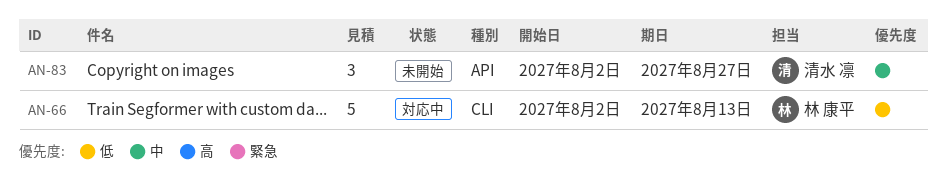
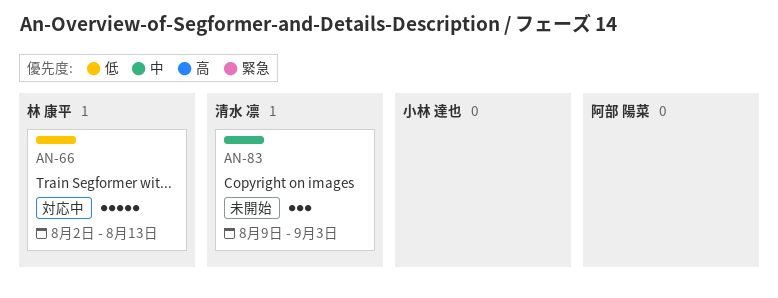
AN-83, start: Aug 2 -> Aug 9
AN-83, due: Aug 27 -> Sep 3

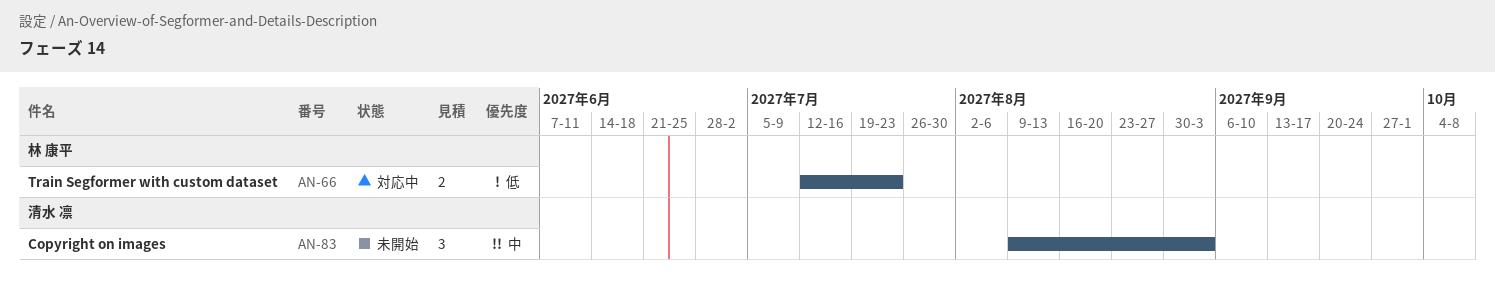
AN-66, estimate: 5 -> 2
AN-66, start: Aug 2 -> Jul 12
AN-66, due: Aug 13 -> Jul 23

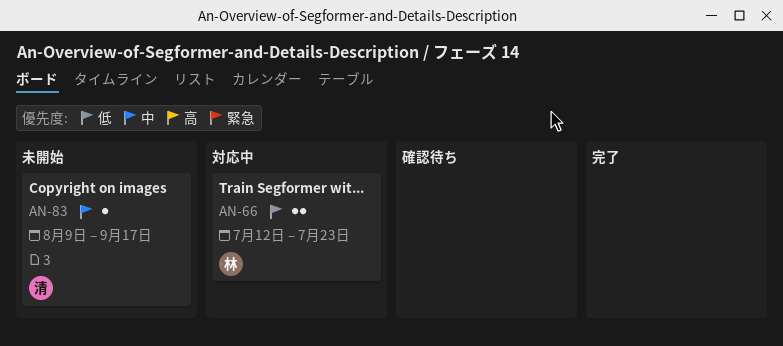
AN-83, estimate: 3 -> 1
AN-83, due: Sep 3 -> Sep 17

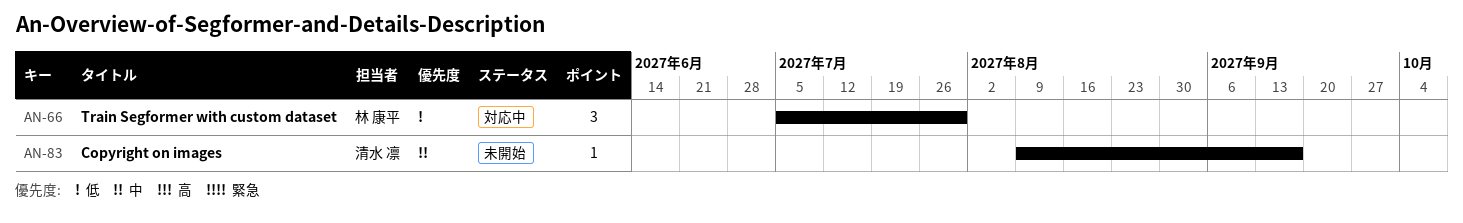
AN-66, estimate: 2 -> 3
AN-66, start: Jul 12 -> Jul 5
AN-66, due: Jul 23 -> Jul 30

